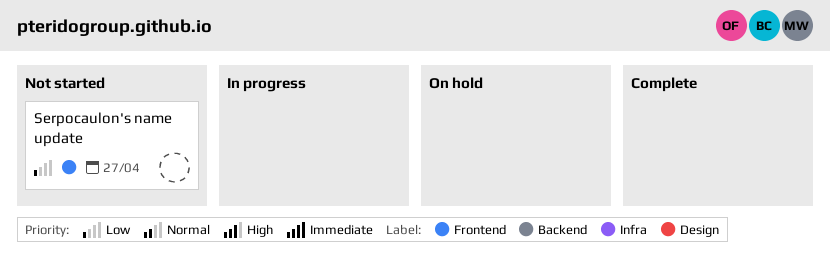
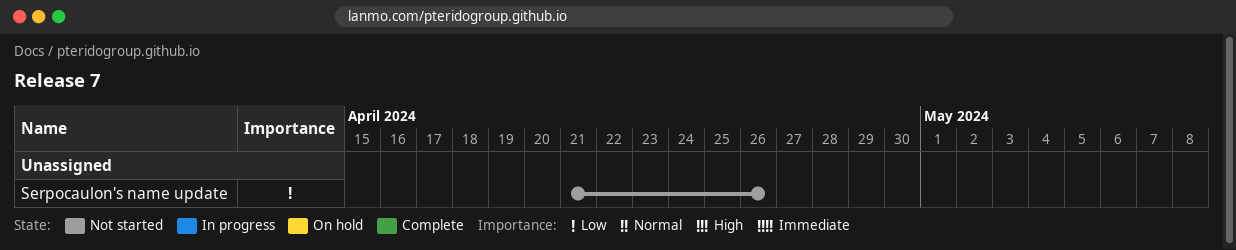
Serpocaulon's name update, due: Apr 27 -> Apr 26

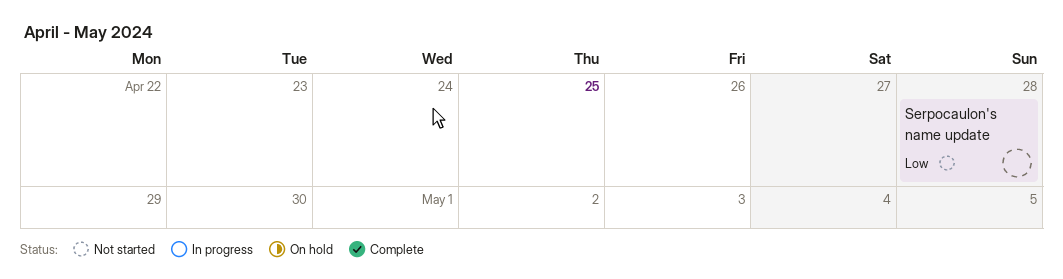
Serpocaulon's name update, due: Apr 26 -> Apr 28

